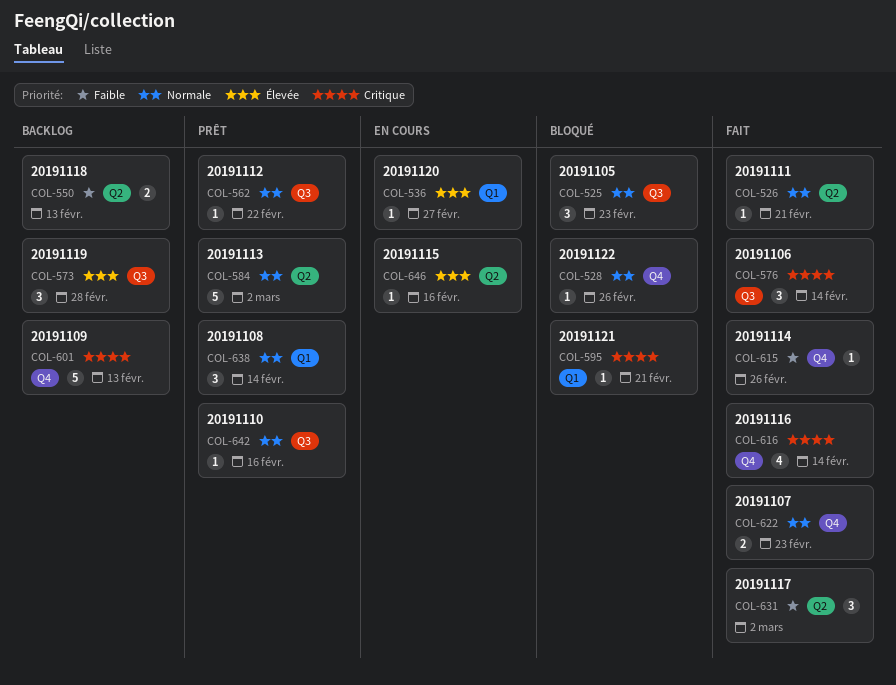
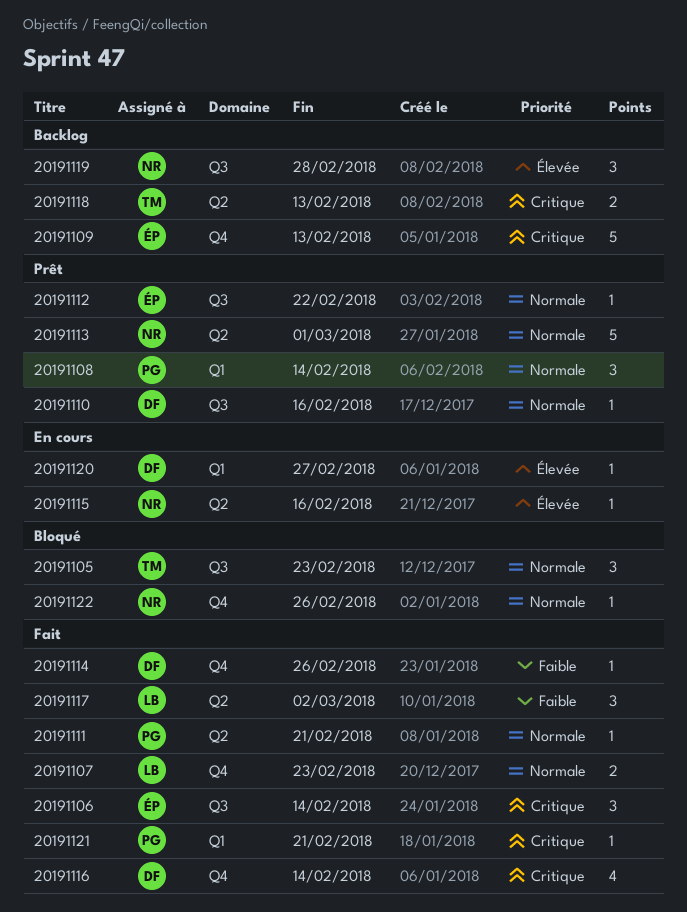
20191113, due: Mar 2 -> Mar 1
20191118, priority: Faible -> Critique
20191121, status: Bloqué -> Fait

